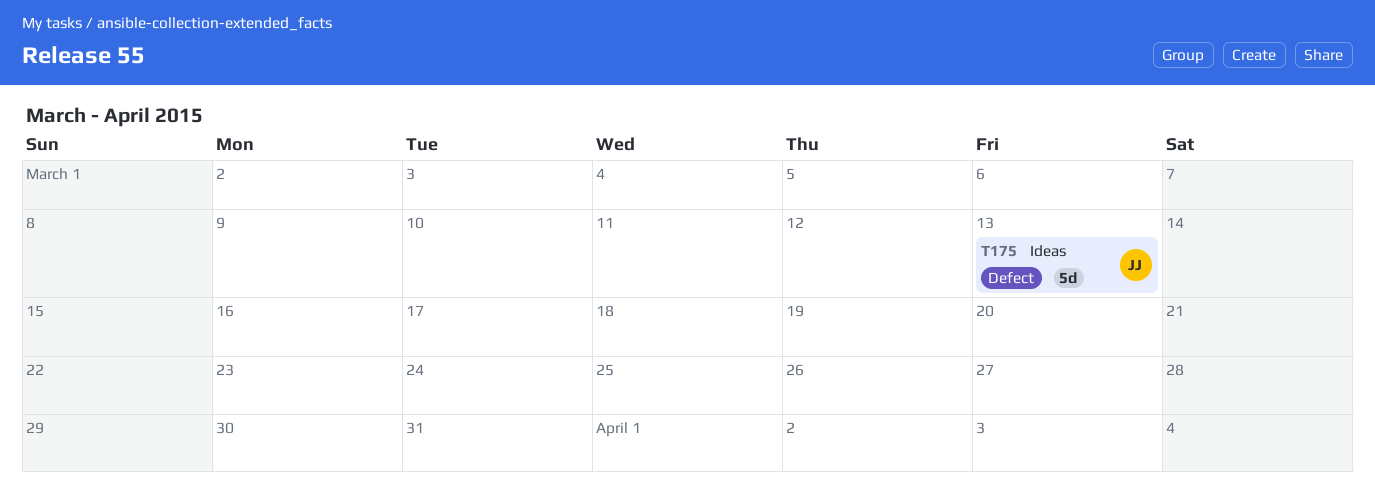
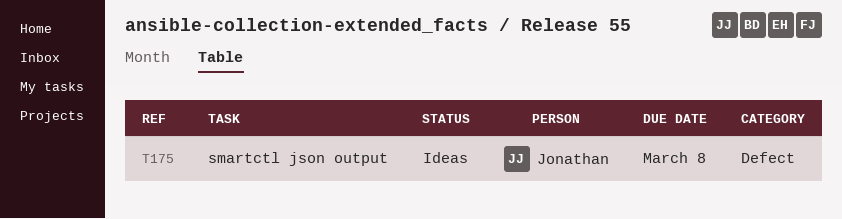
T175, due: Mar 13 -> Mar 8

